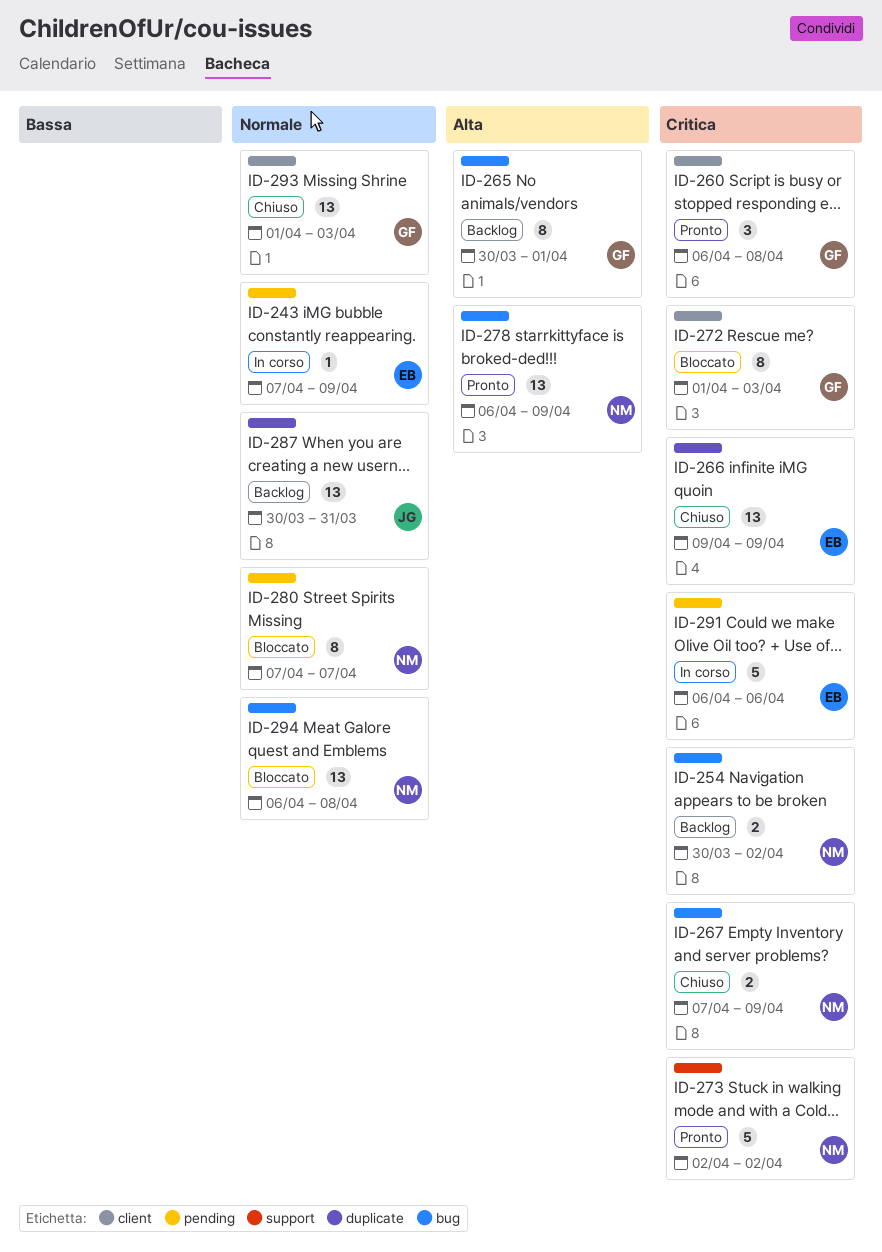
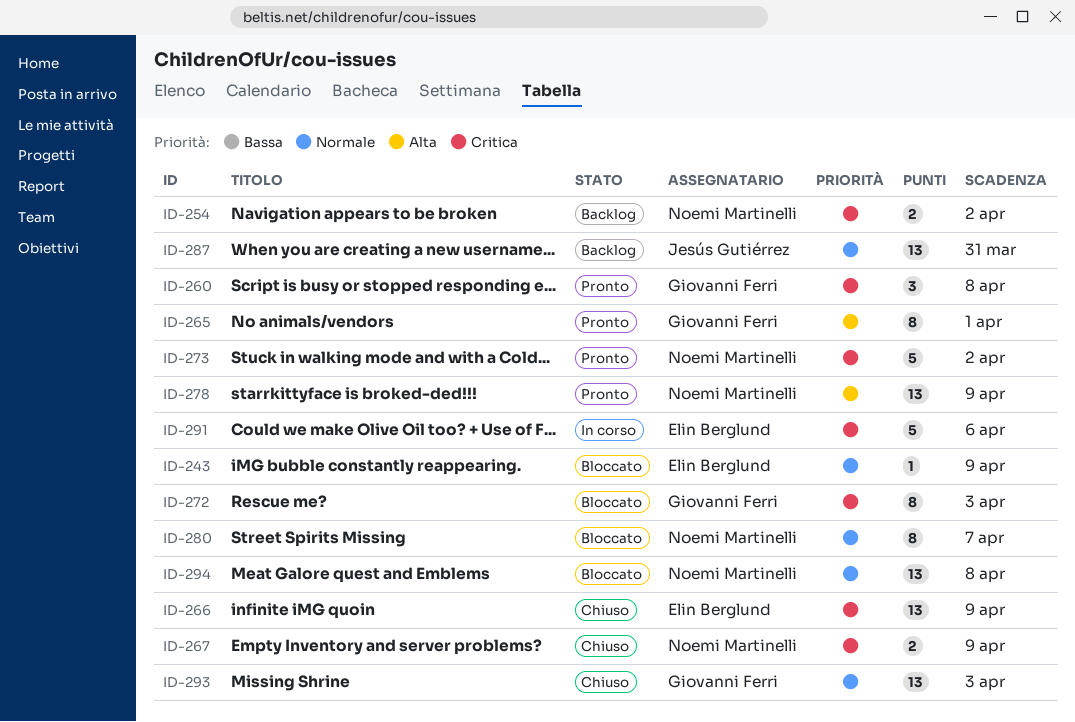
ID-243, status: In corso -> Bloccato
ID-265, status: Backlog -> Pronto

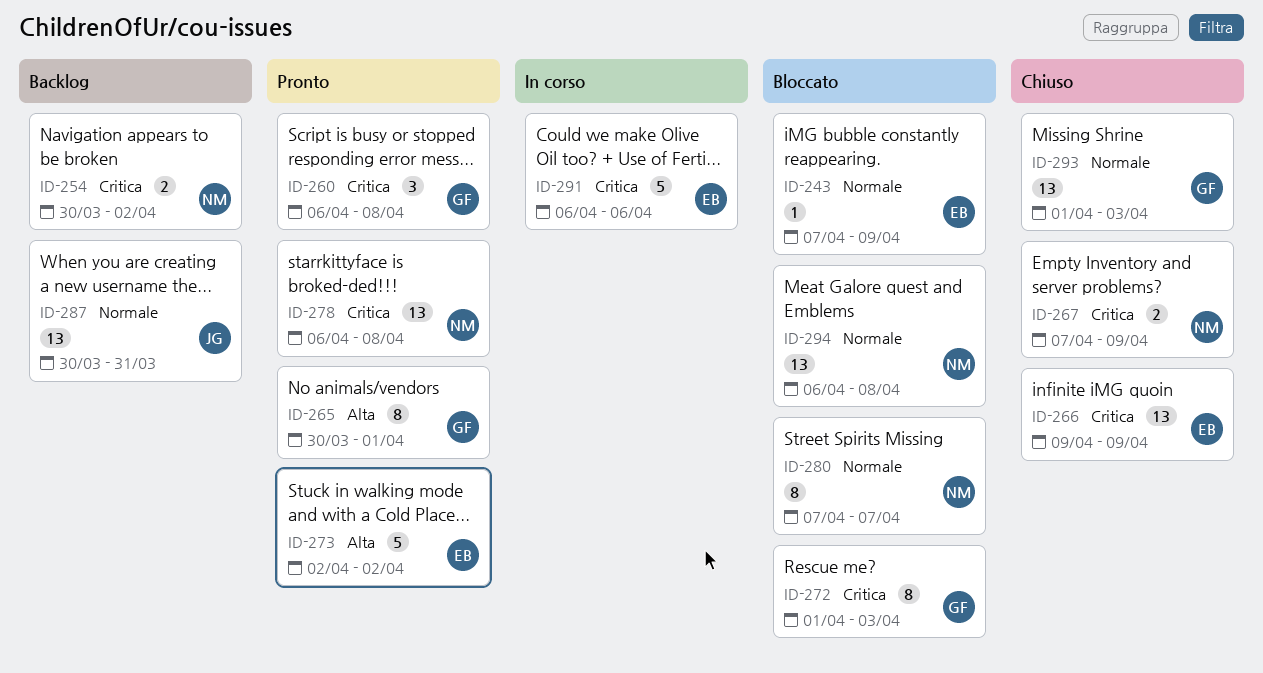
ID-273, owner: Noemi Martinelli -> Elin Berglund
ID-273, priority: Critica -> Alta
ID-278, priority: Alta -> Critica
ID-278, due: Apr 9 -> Apr 8

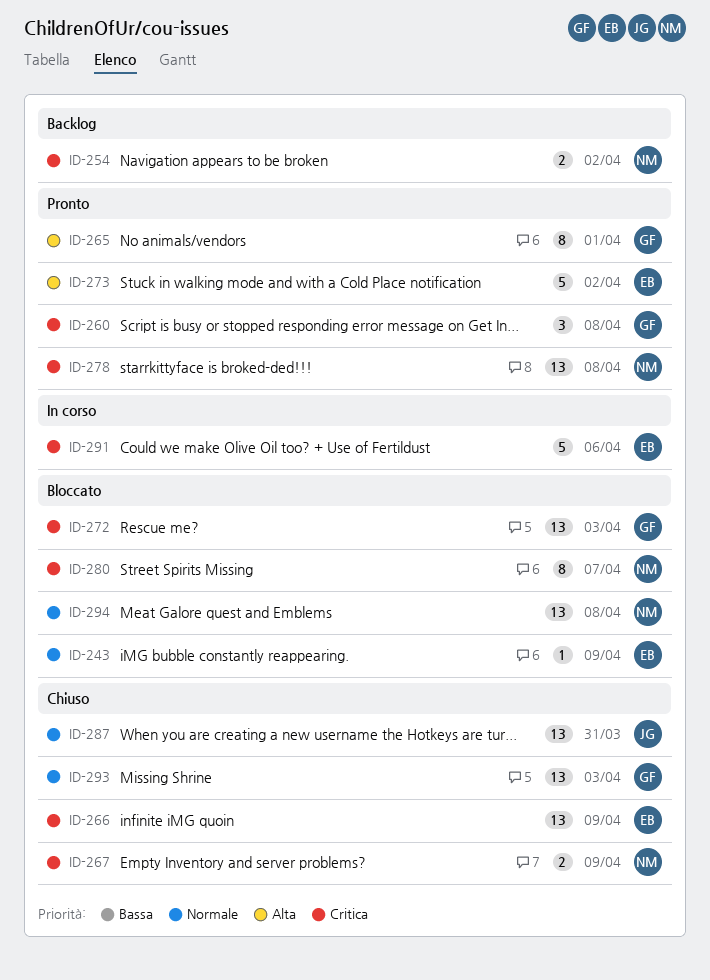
ID-272, estimate: 8 -> 13
ID-280, priority: Normale -> Critica
ID-287, status: Backlog -> Chiuso

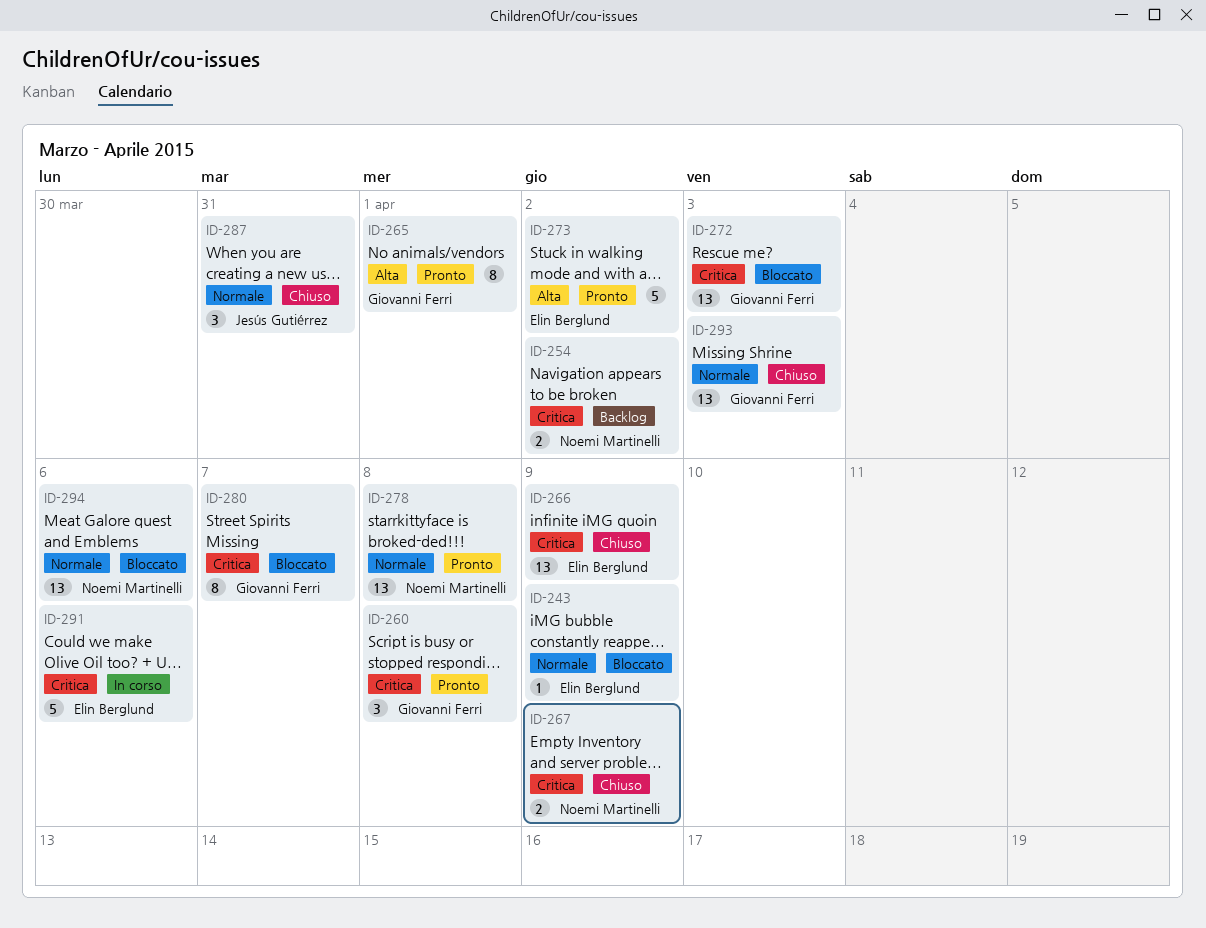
ID-278, priority: Critica -> Normale
ID-280, owner: Noemi Martinelli -> Giovanni Ferri
ID-287, estimate: 13 -> 3
ID-294, due: Apr 8 -> Apr 6

